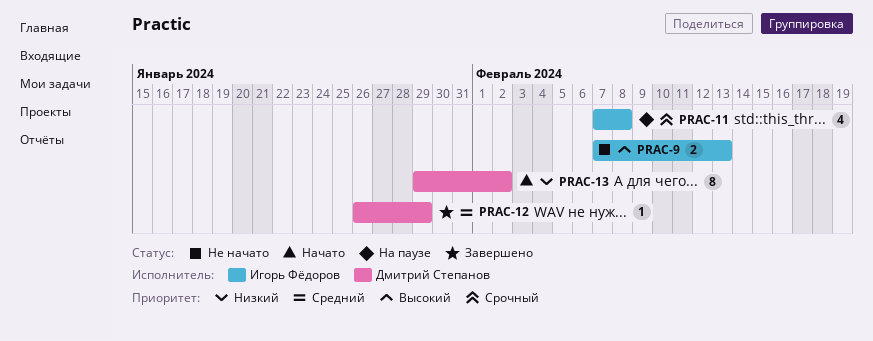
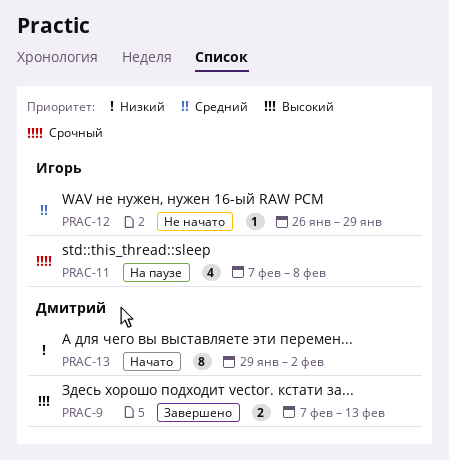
PRAC-9, status: Не начато -> Завершено
PRAC-9, owner: Игорь Фёдоров -> Дмитрий Степанов
PRAC-12, status: Завершено -> Не начато
PRAC-12, owner: Дмитрий Степанов -> Игорь Фёдоров

